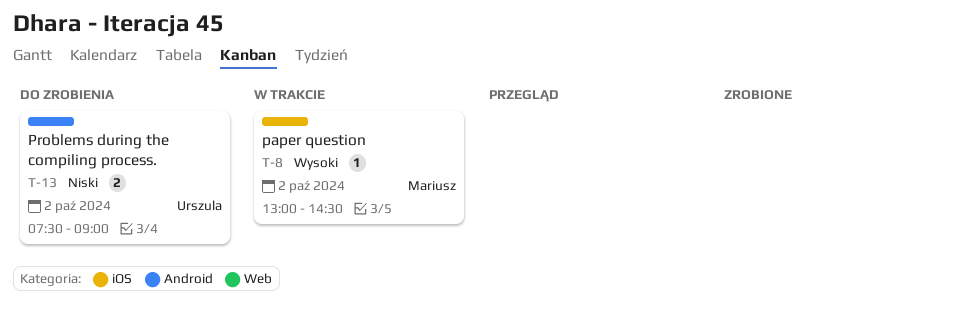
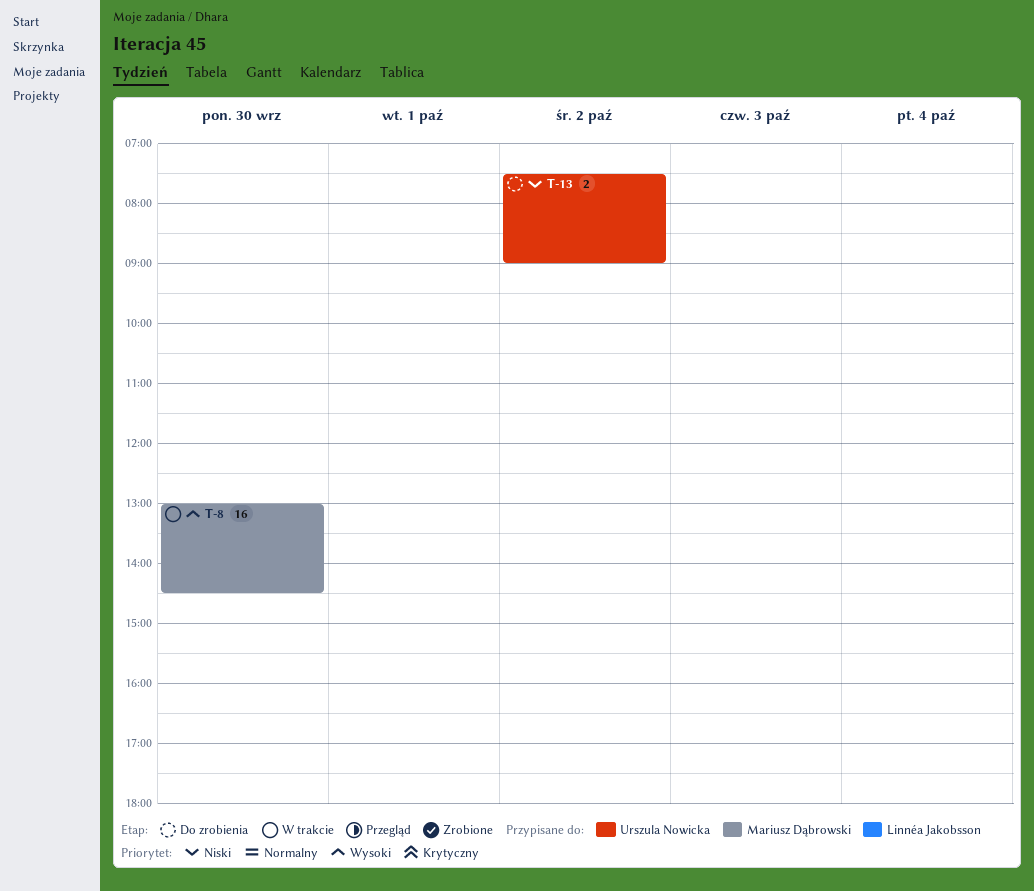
T-8, estimate: 1 -> 16
T-8, day: Oct 2 -> Sep 30

